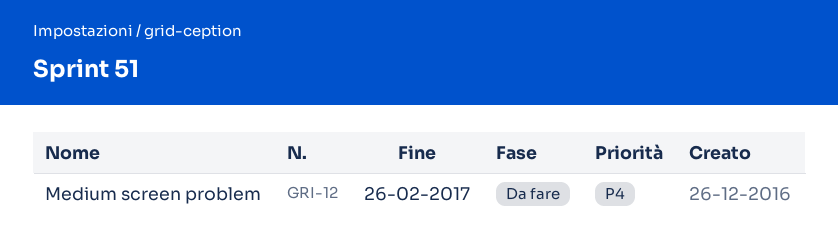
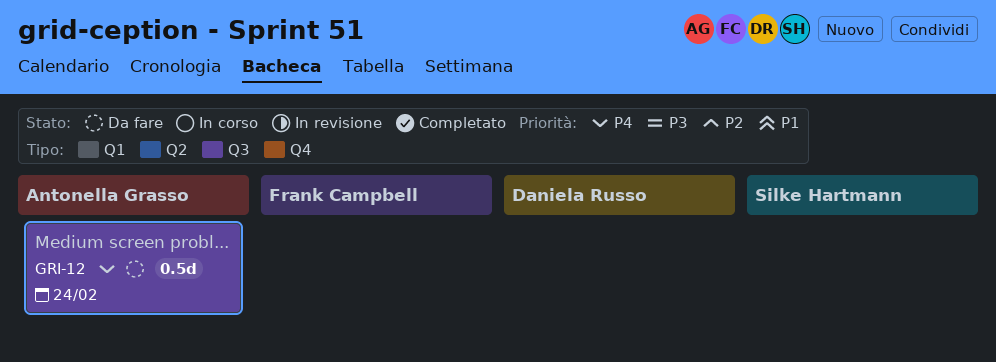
GRI-12, due: Feb 26 -> Feb 24

